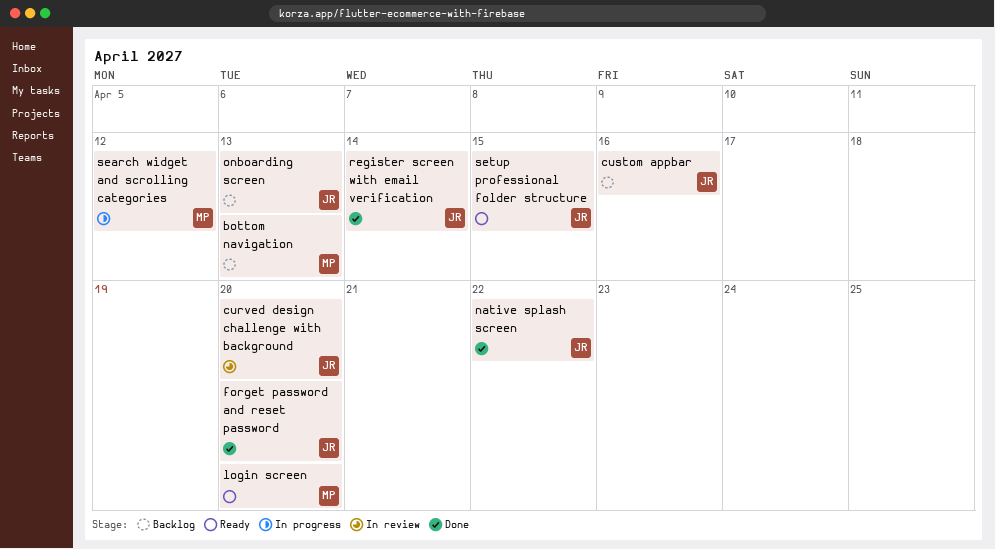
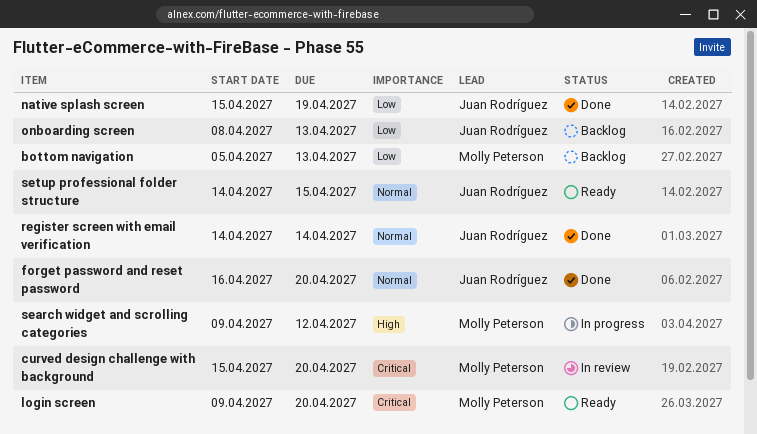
curved design challenge with background, owner: Juan Rodríguez -> Molly Peterson
custom appbar: present -> none
native splash screen, due: Apr 22 -> Apr 19

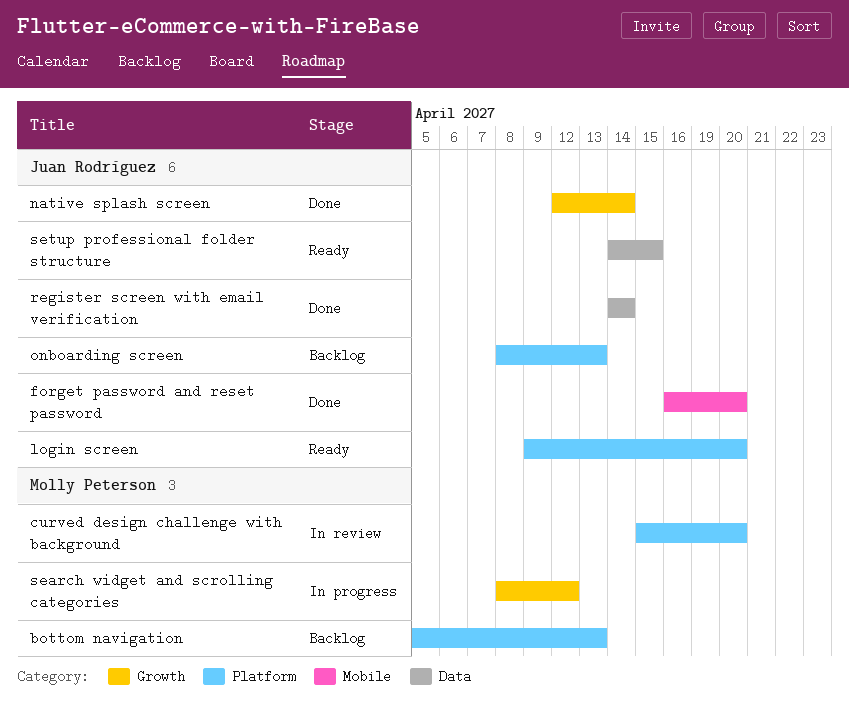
login screen, owner: Molly Peterson -> Juan Rodríguez
native splash screen, start: Apr 15 -> Apr 12
native splash screen, due: Apr 19 -> Apr 14
search widget and scrolling categories, start: Apr 9 -> Apr 8

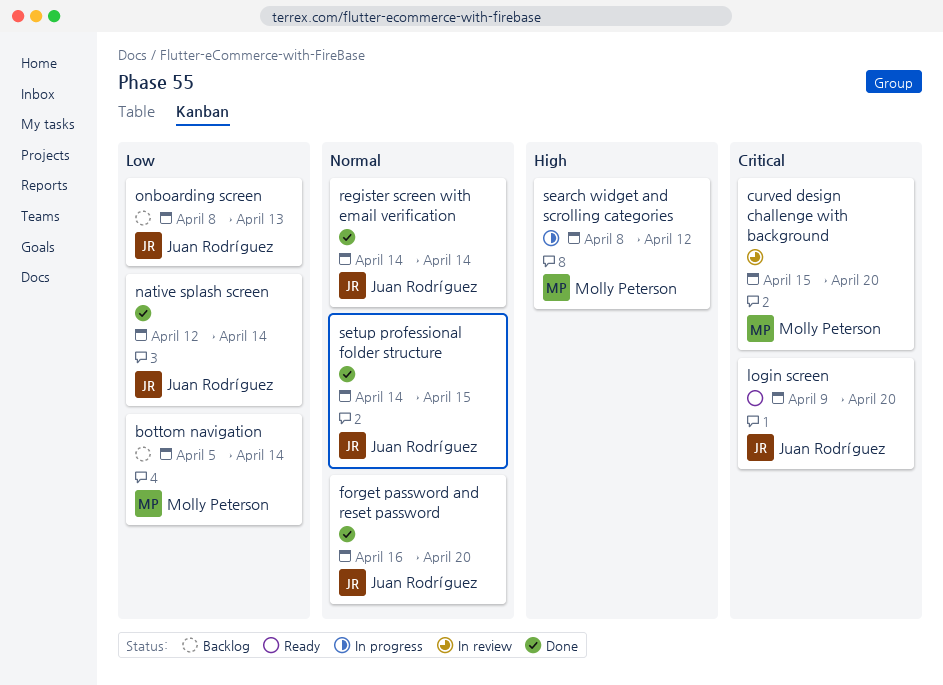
bottom navigation, due: Apr 13 -> Apr 14
setup professional folder structure, status: Ready -> Done

